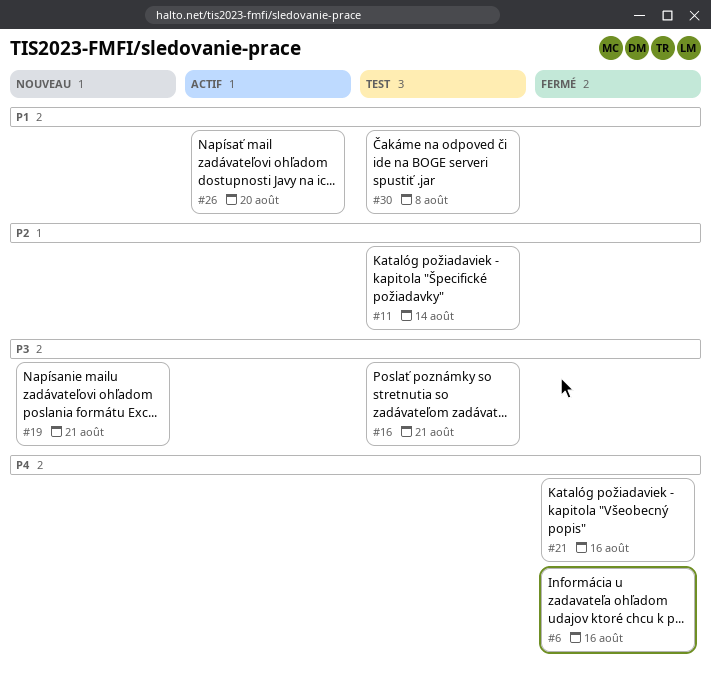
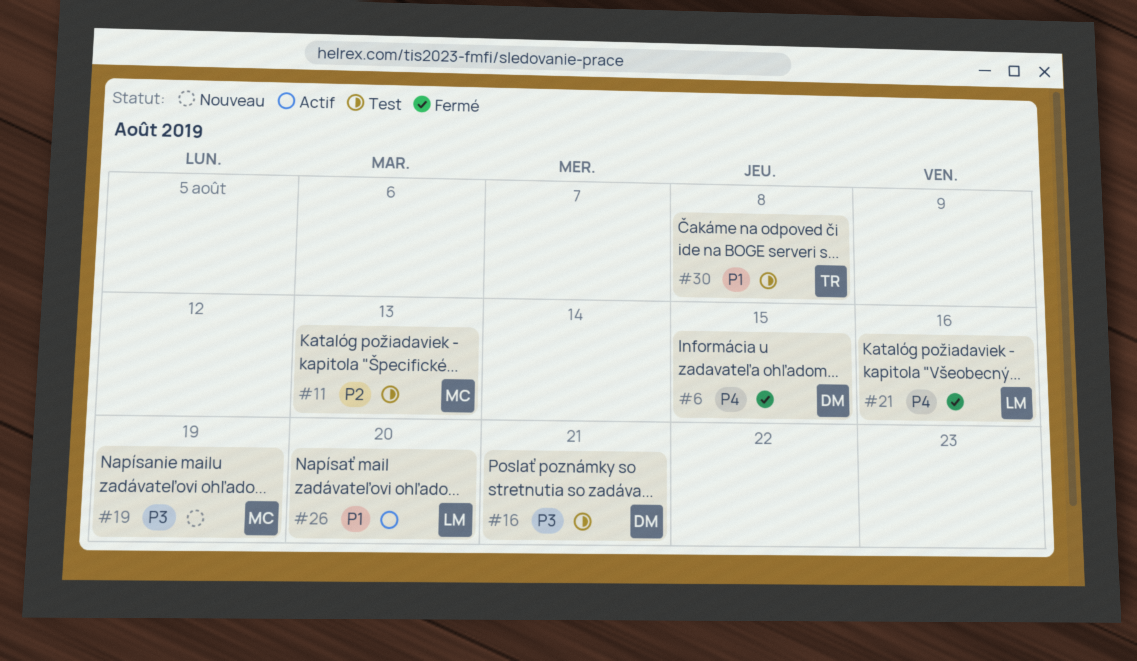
#6, due: Aug 16 -> Aug 15
#11, due: Aug 14 -> Aug 13
#19, due: Aug 21 -> Aug 19

